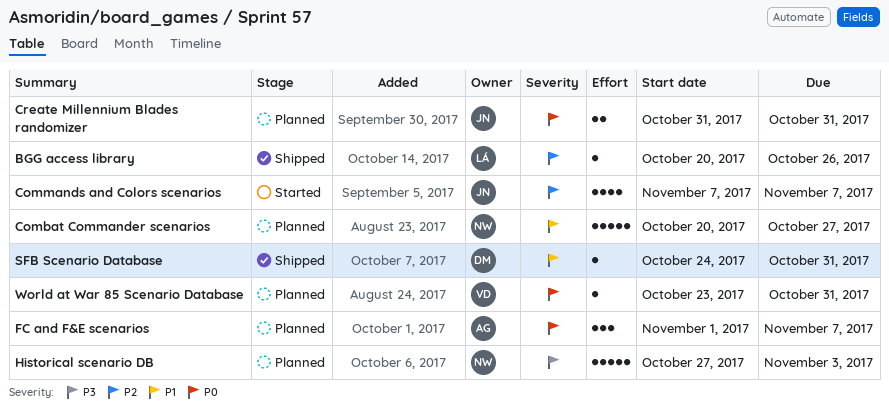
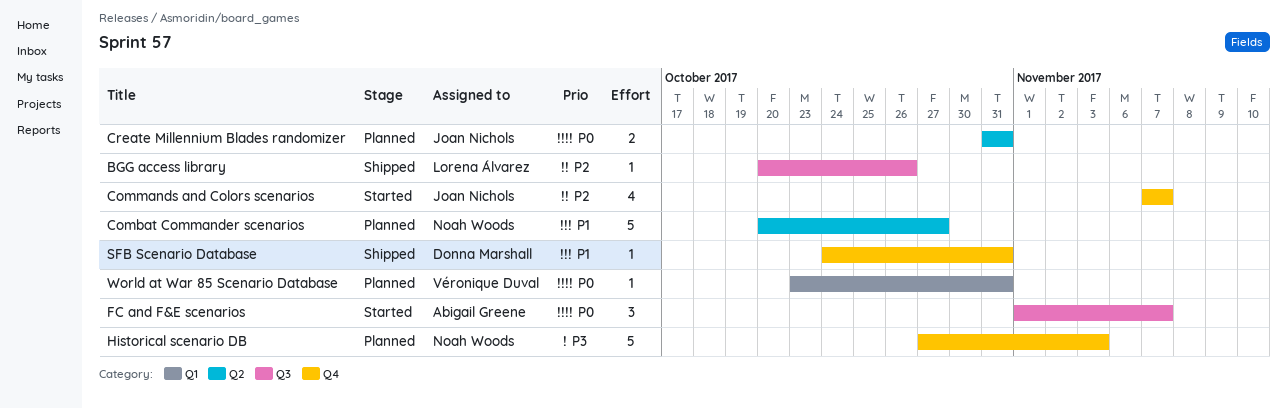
FC and F&E scenarios, status: Planned -> Started

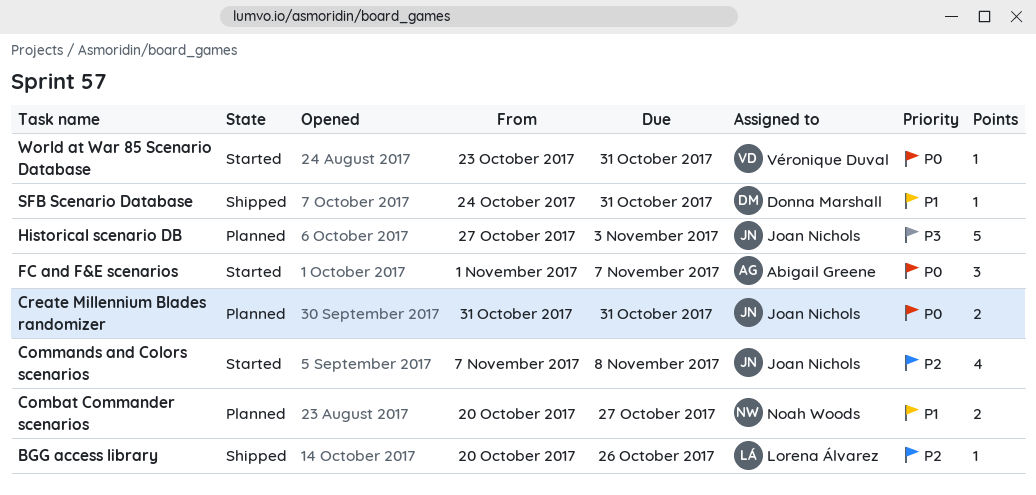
Combat Commander scenarios, estimate: 5 -> 2
Commands and Colors scenarios, due: Nov 7 -> Nov 8
Historical scenario DB, owner: Noah Woods -> Joan Nichols
World at War 85 Scenario Database, status: Planned -> Started

